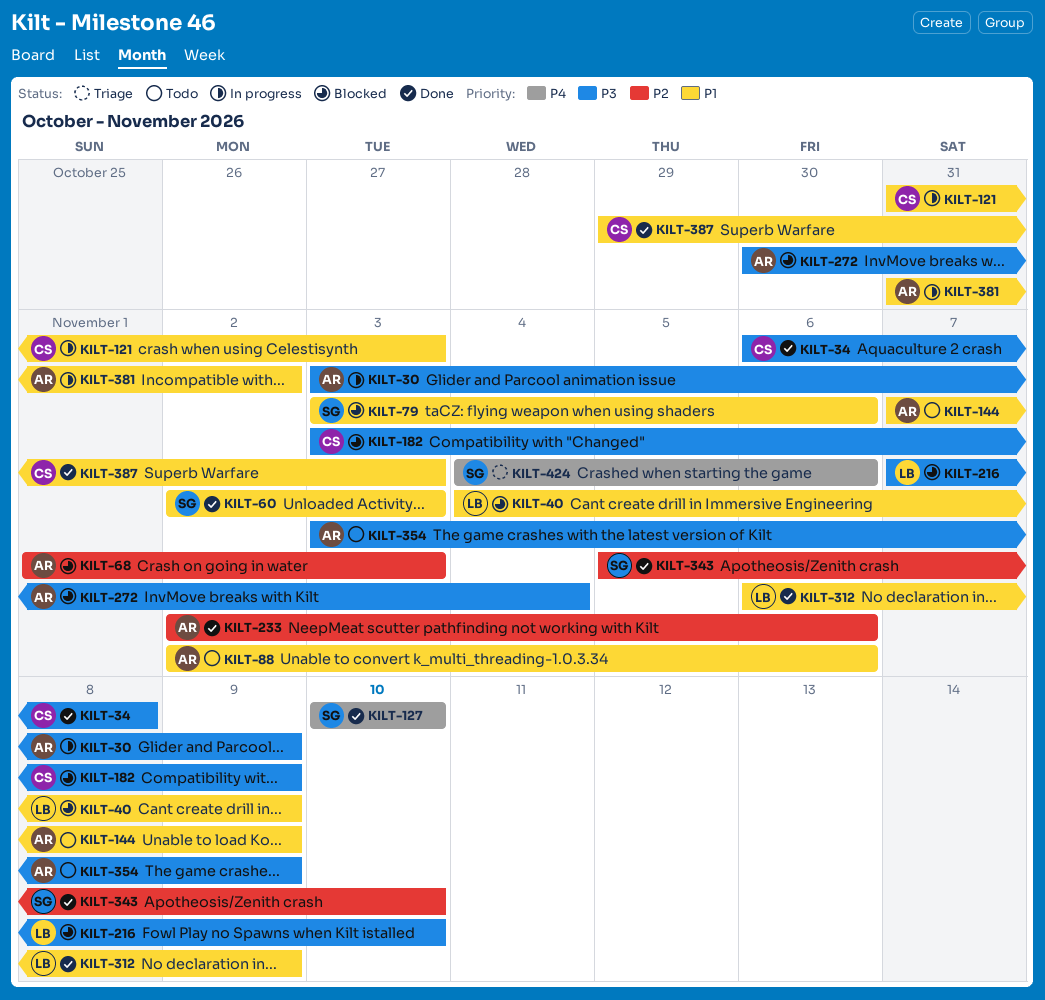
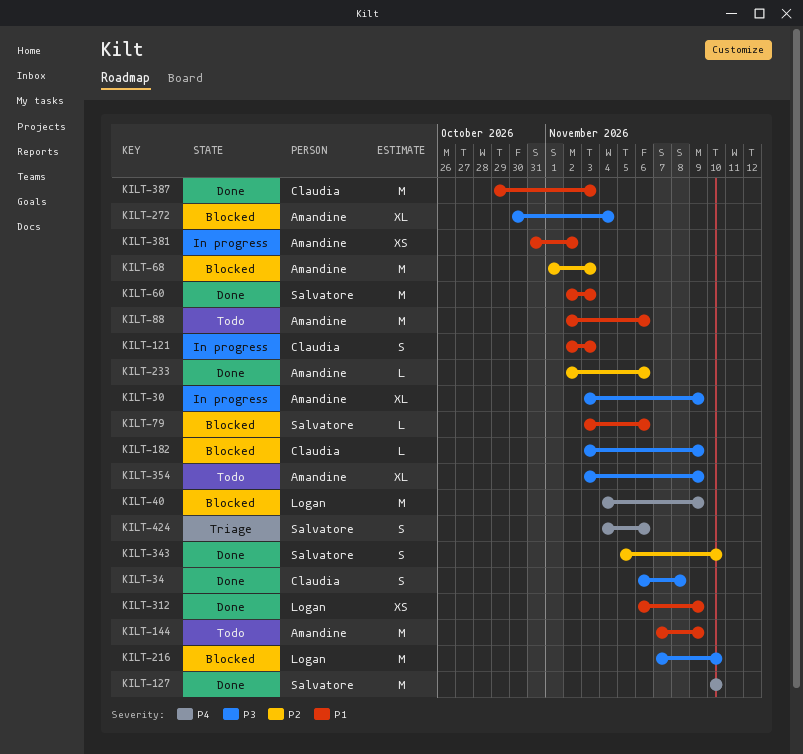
KILT-40, priority: P1 -> P4
KILT-121, start: Oct 31 -> Nov 2

